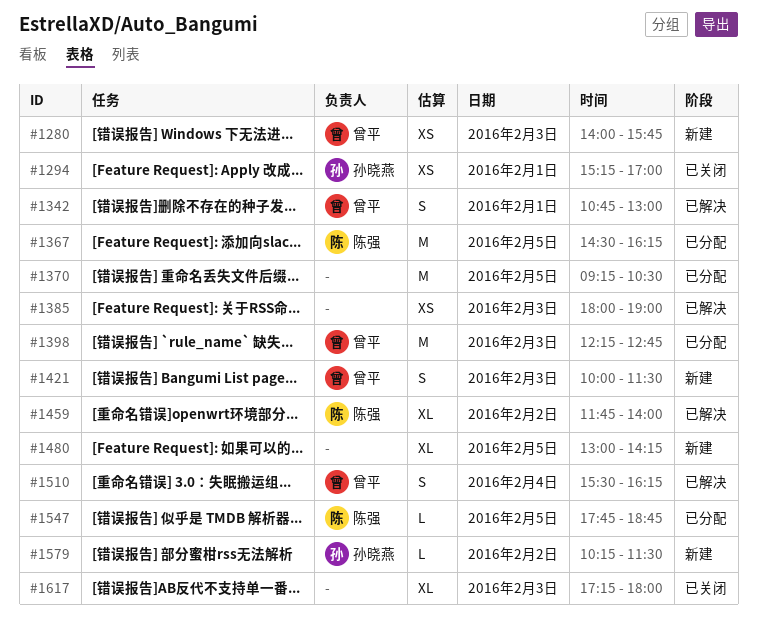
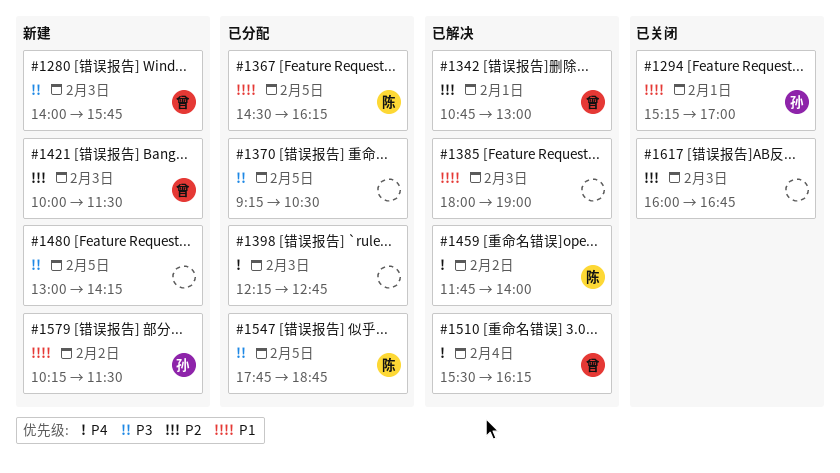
#1398, owner: 曾平 -> none
#1617, begins: 17:15 -> 16:00
#1617, ends: 18:00 -> 16:45

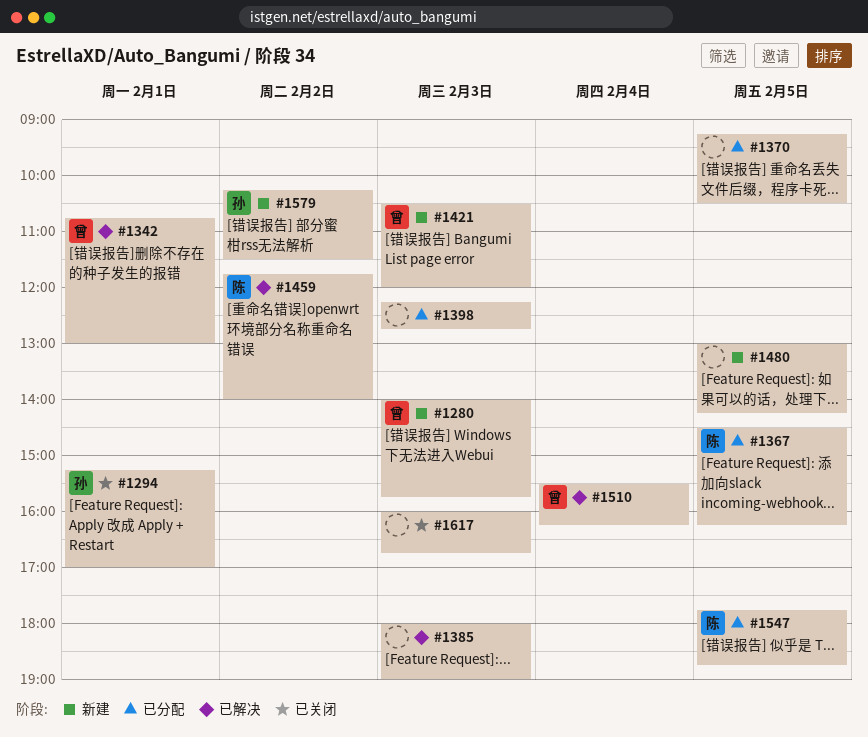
#1421, begins: 10:00 -> 10:30
#1421, ends: 11:30 -> 12:00

